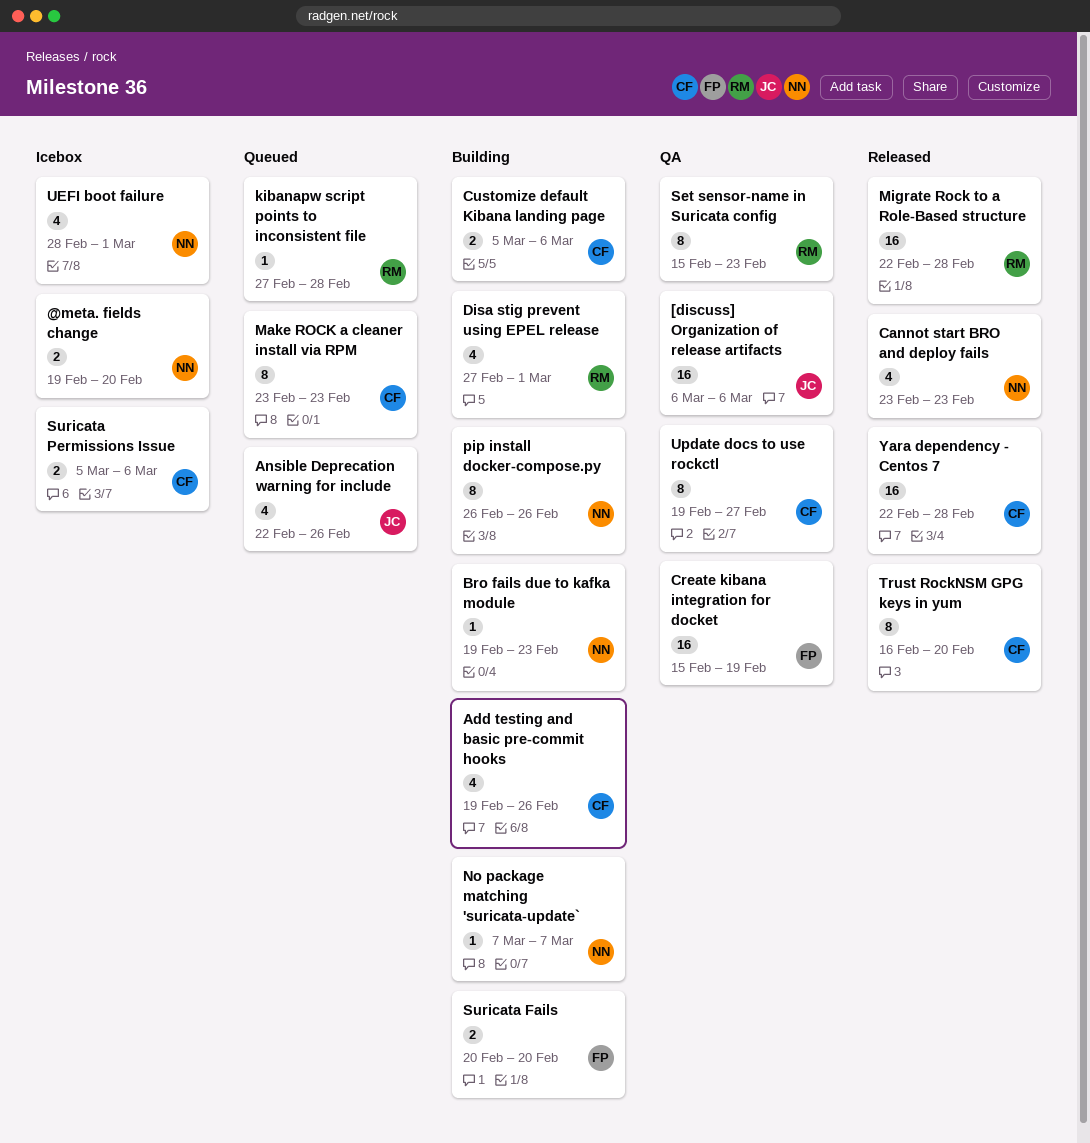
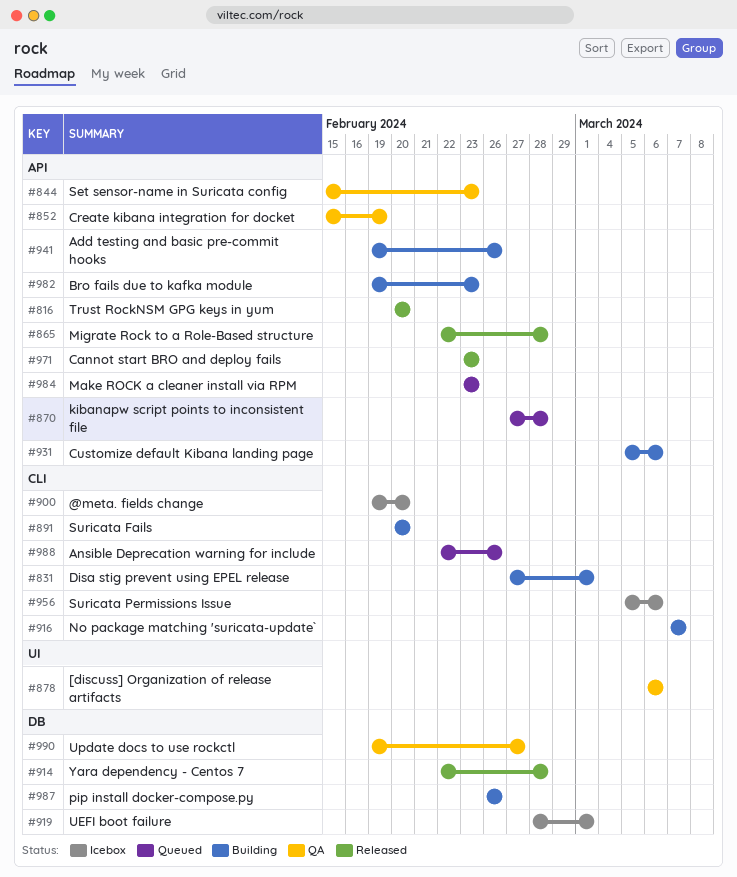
Trust RockNSM GPG keys in yum, start: Feb 16 -> Feb 20

